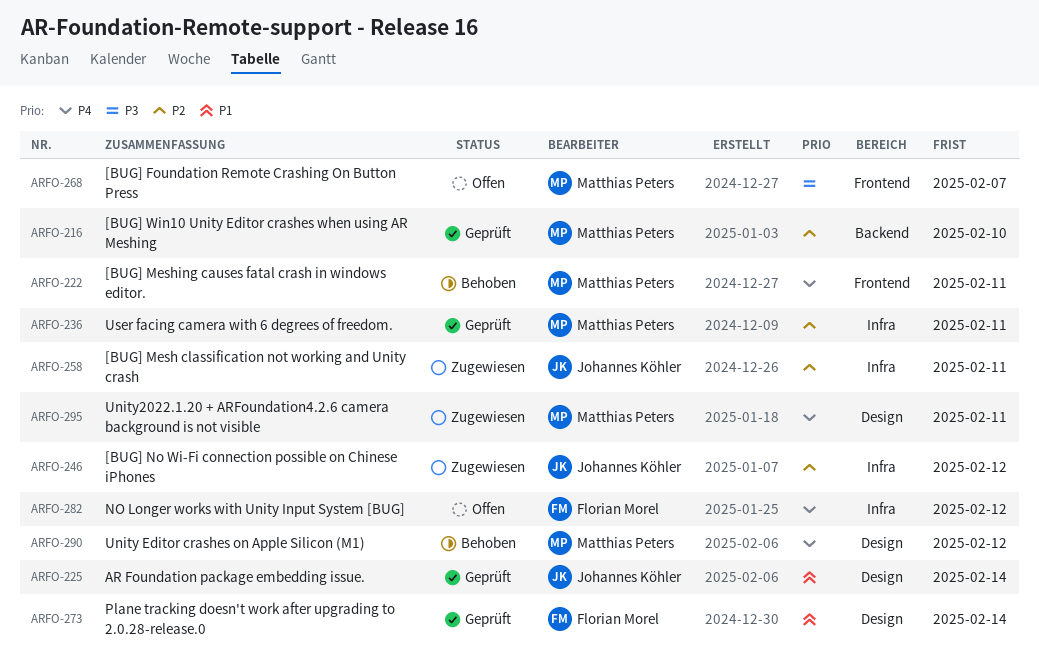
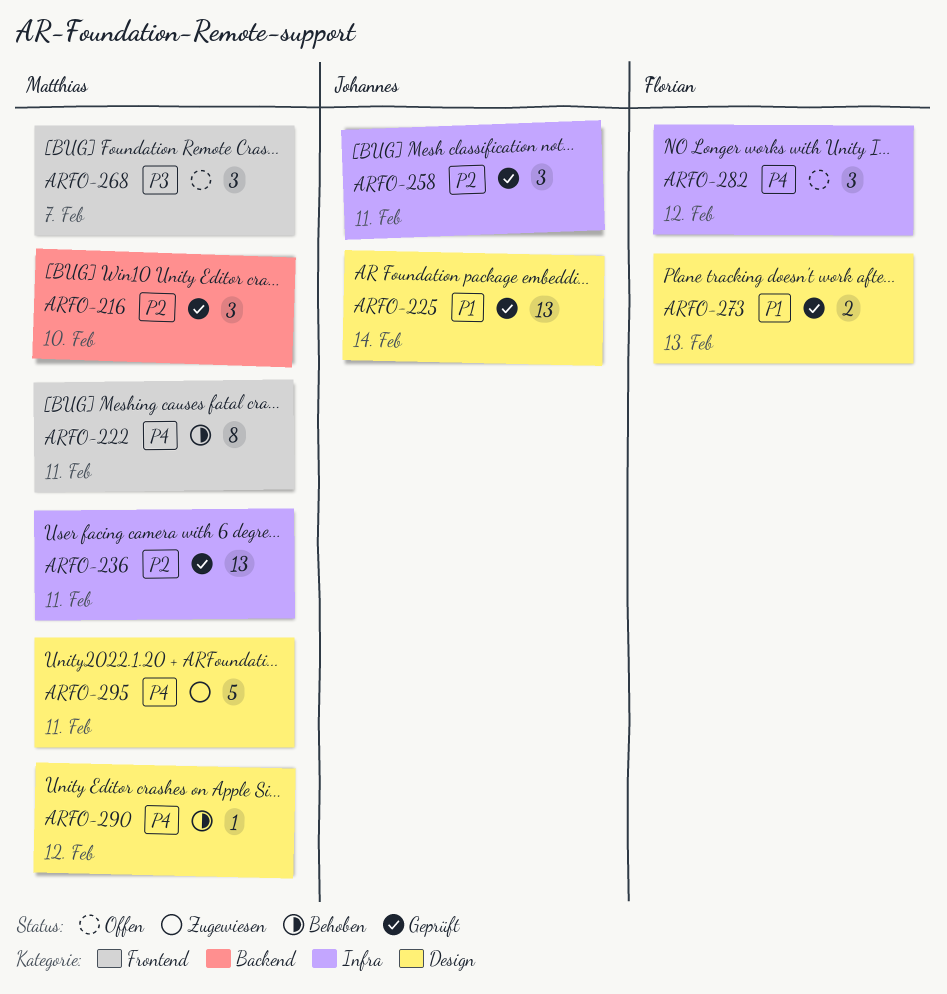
ARFO-246: present -> none
ARFO-258, status: Zugewiesen -> Geprüft
ARFO-273, due: Feb 14 -> Feb 13

